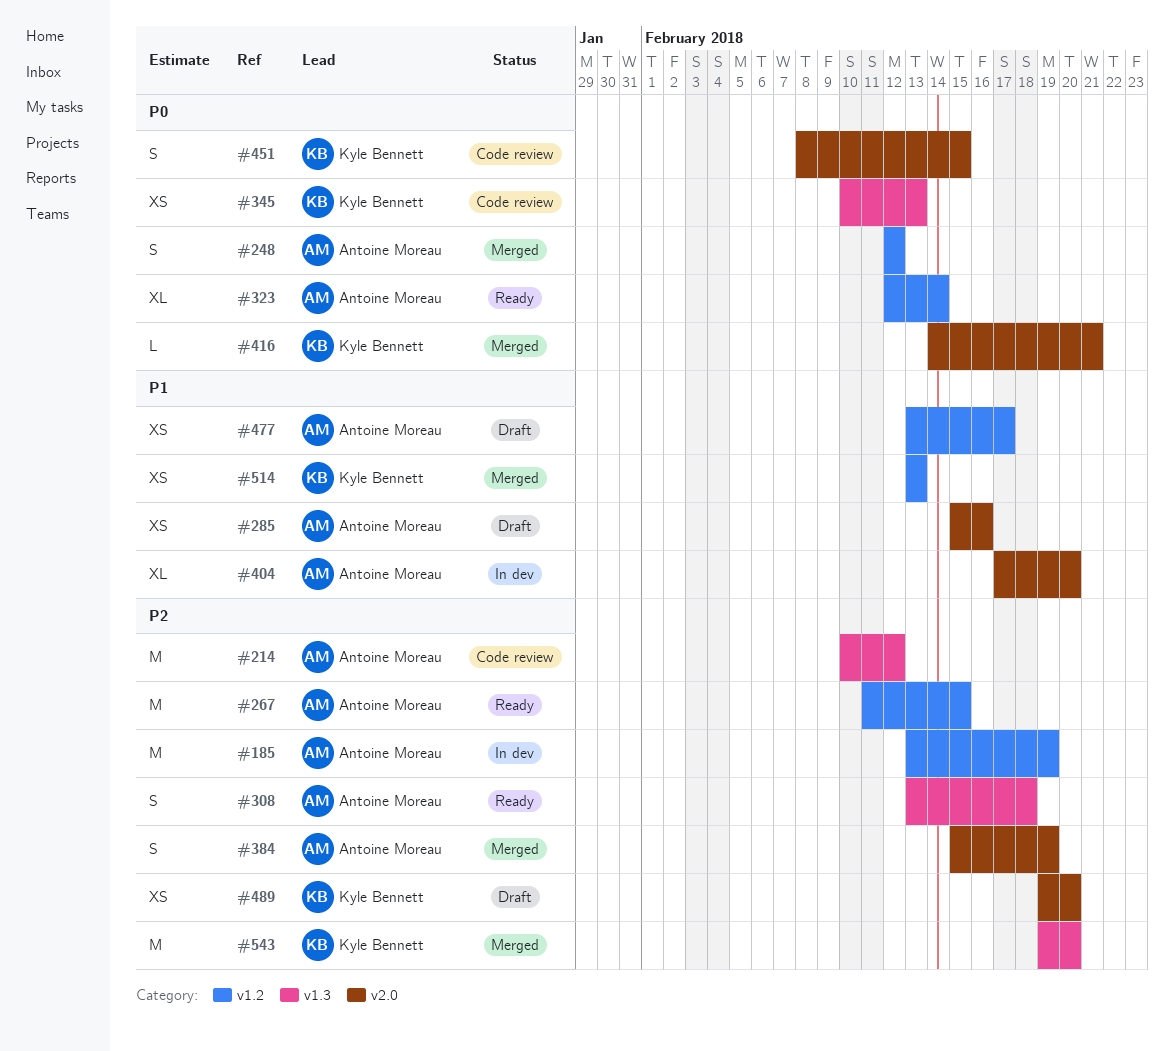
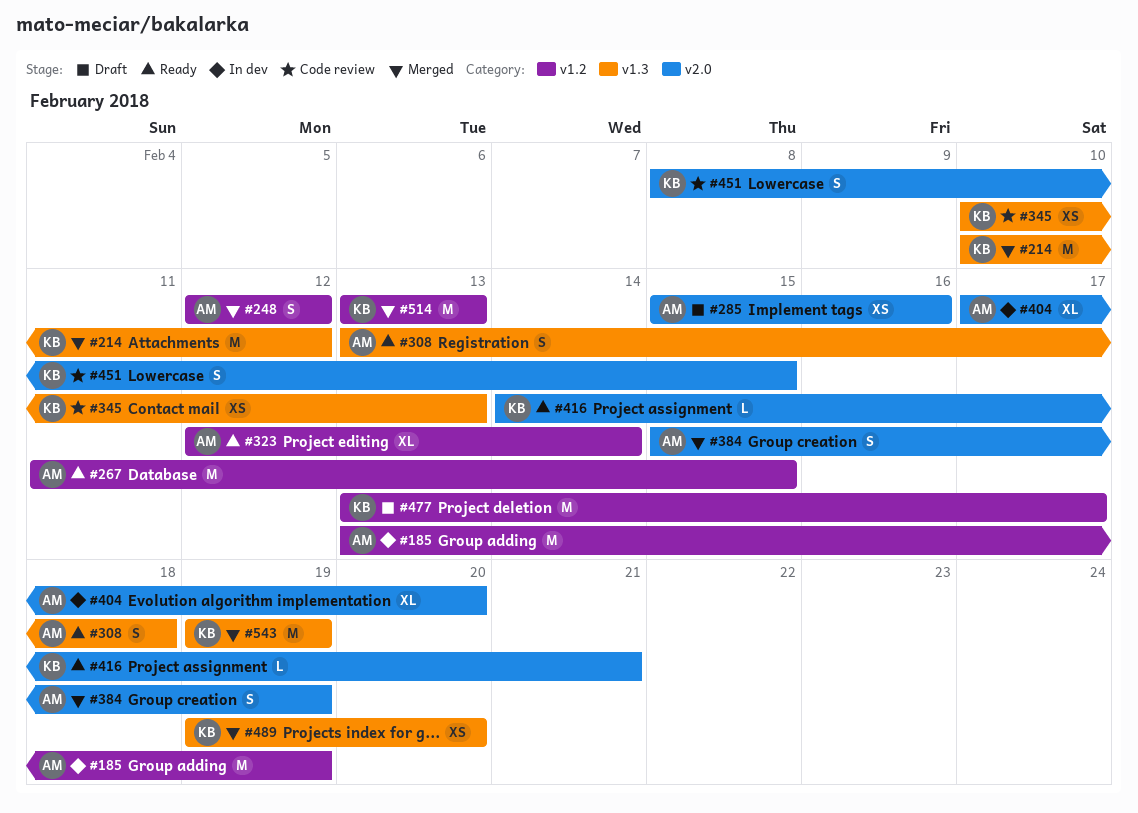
#214, status: Code review -> Merged
#214, owner: Antoine Moreau -> Kyle Bennett
#416, status: Merged -> Ready
#477, owner: Antoine Moreau -> Kyle Bennett
#477, estimate: XS -> M
#489, status: Draft -> Merged
#489, label: v2.0 -> v1.3
#514, estimate: XS -> M
#543, due: Feb 20 -> Feb 19

